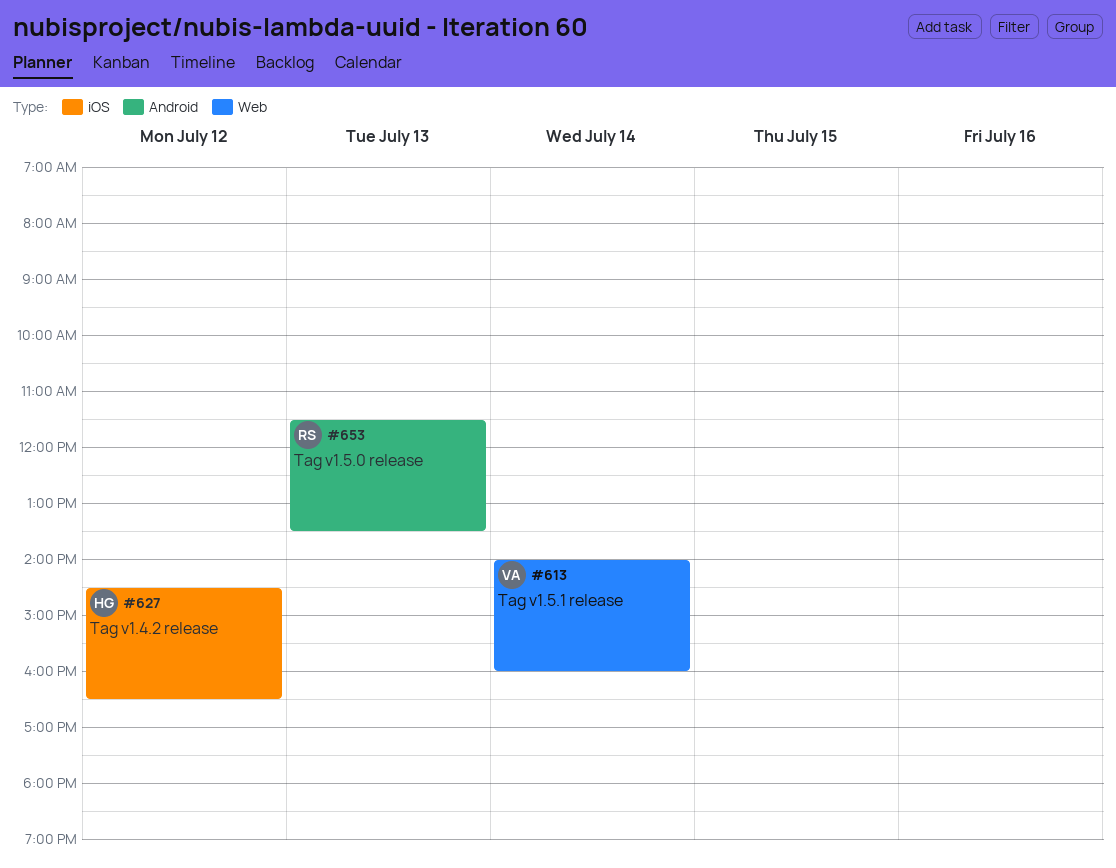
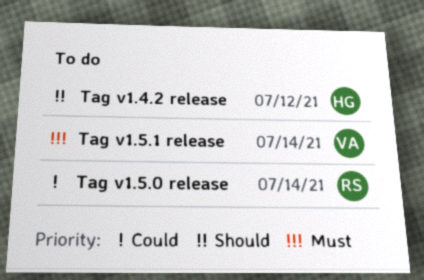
Tag v1.5.0 release, day: Jul 13 -> Jul 14

